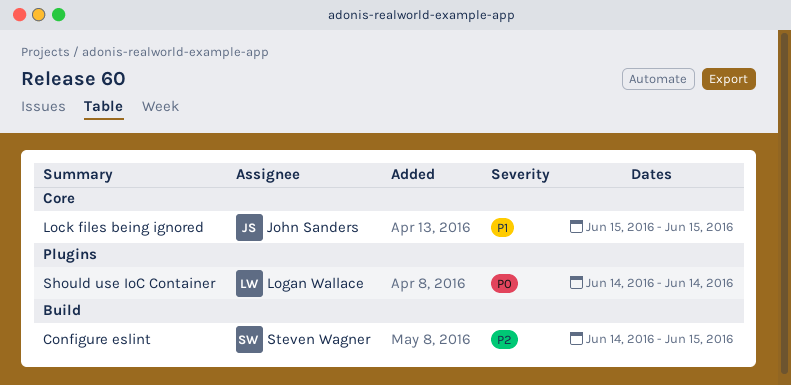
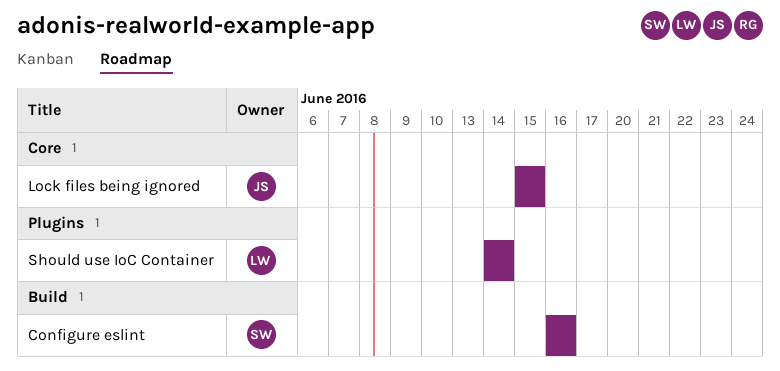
Configure eslint, start: Jun 14 -> Jun 16
Configure eslint, due: Jun 15 -> Jun 16

